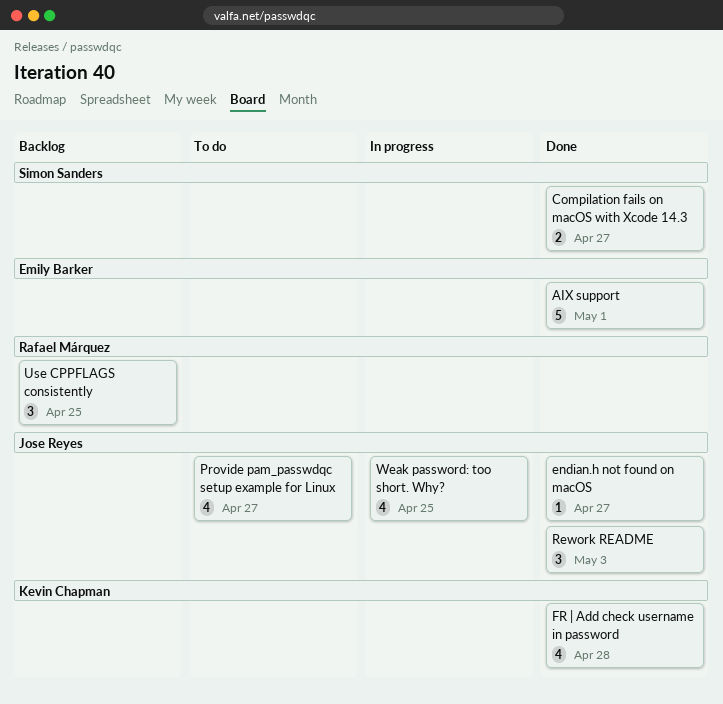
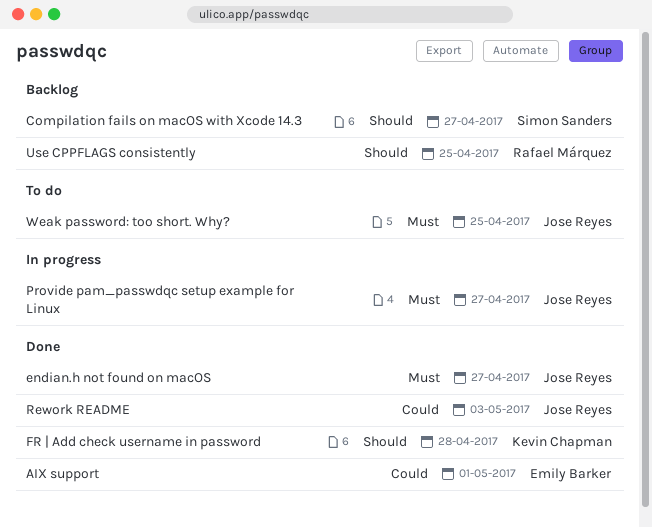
Compilation fails on macOS with Xcode 14.3, status: Done -> Backlog
Provide pam_passwdqc setup example for Linux, status: To do -> In progress
Weak password: too short. Why?, status: In progress -> To do

